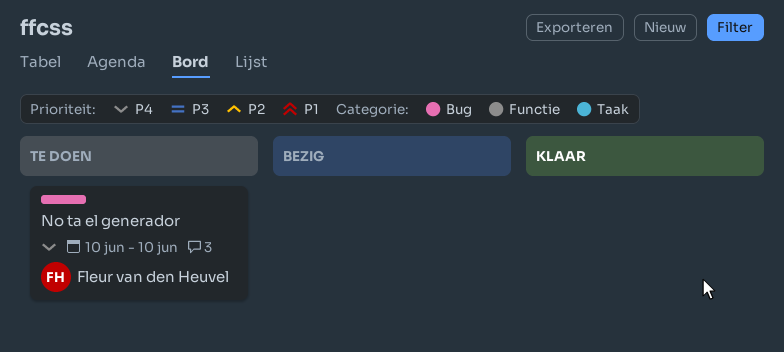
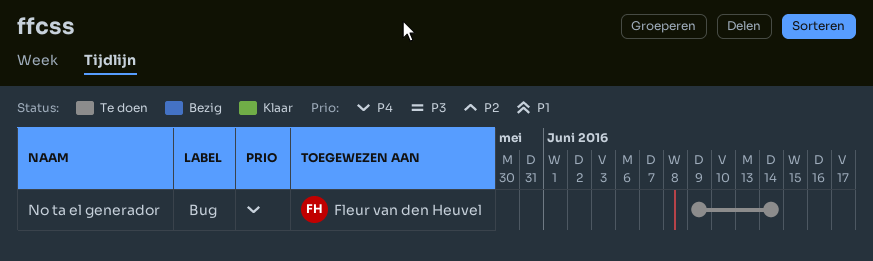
No ta el generador, start: Jun 10 -> Jun 9
No ta el generador, due: Jun 10 -> Jun 14

